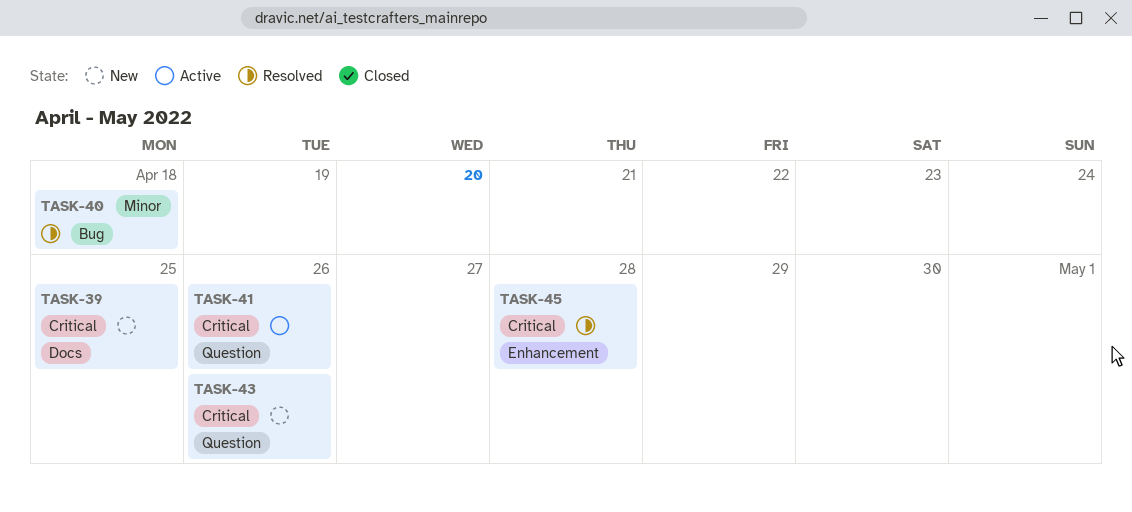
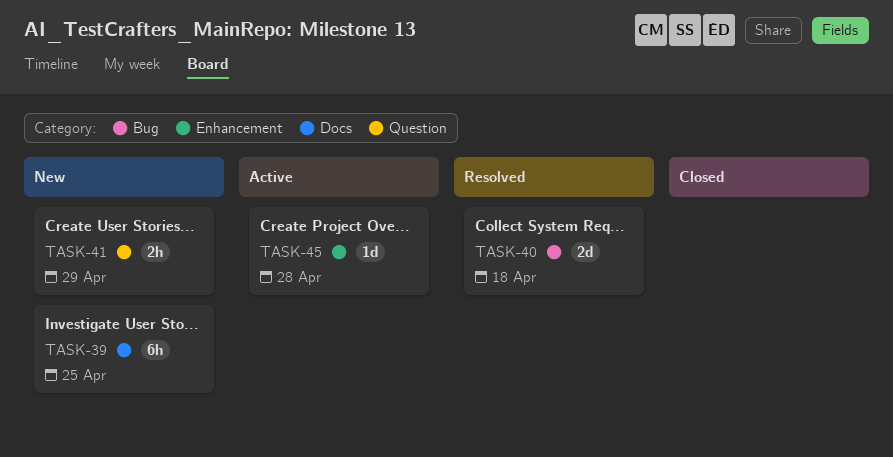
TASK-41, status: Active -> New
TASK-41, due: Apr 26 -> Apr 29
TASK-43: present -> none
TASK-45, status: Resolved -> Active

